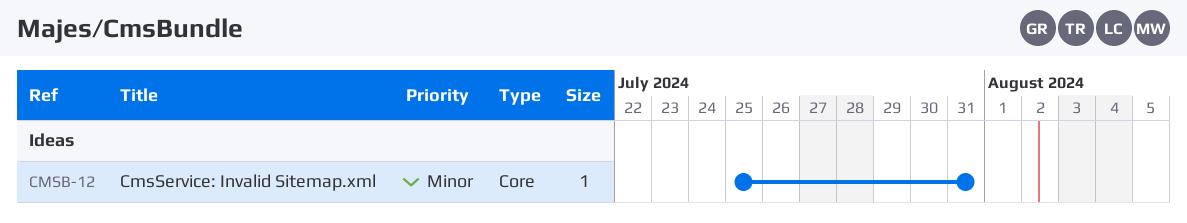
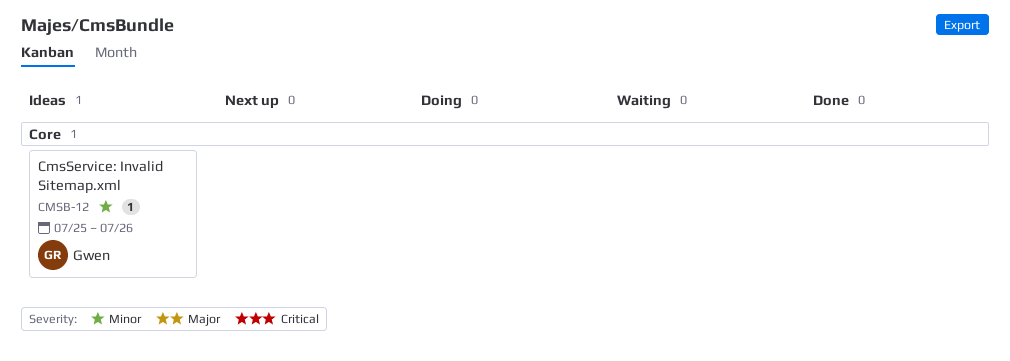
CMSB-12, due: Jul 31 -> Jul 26

